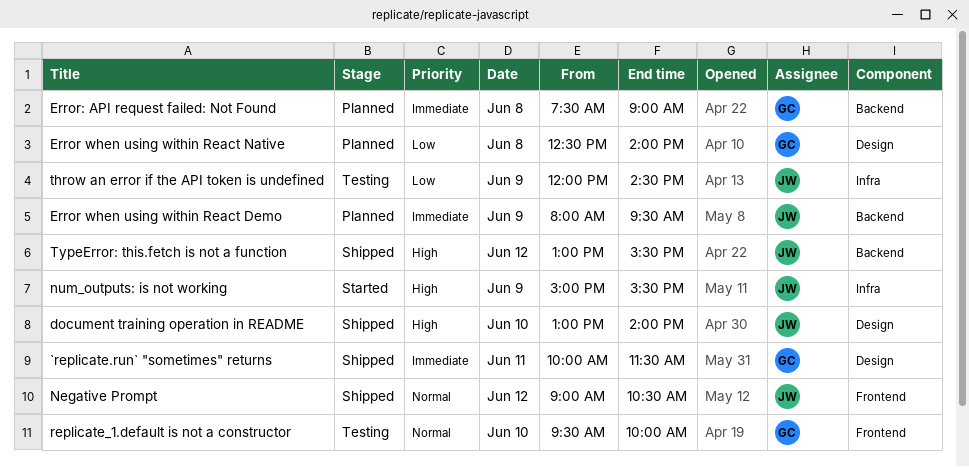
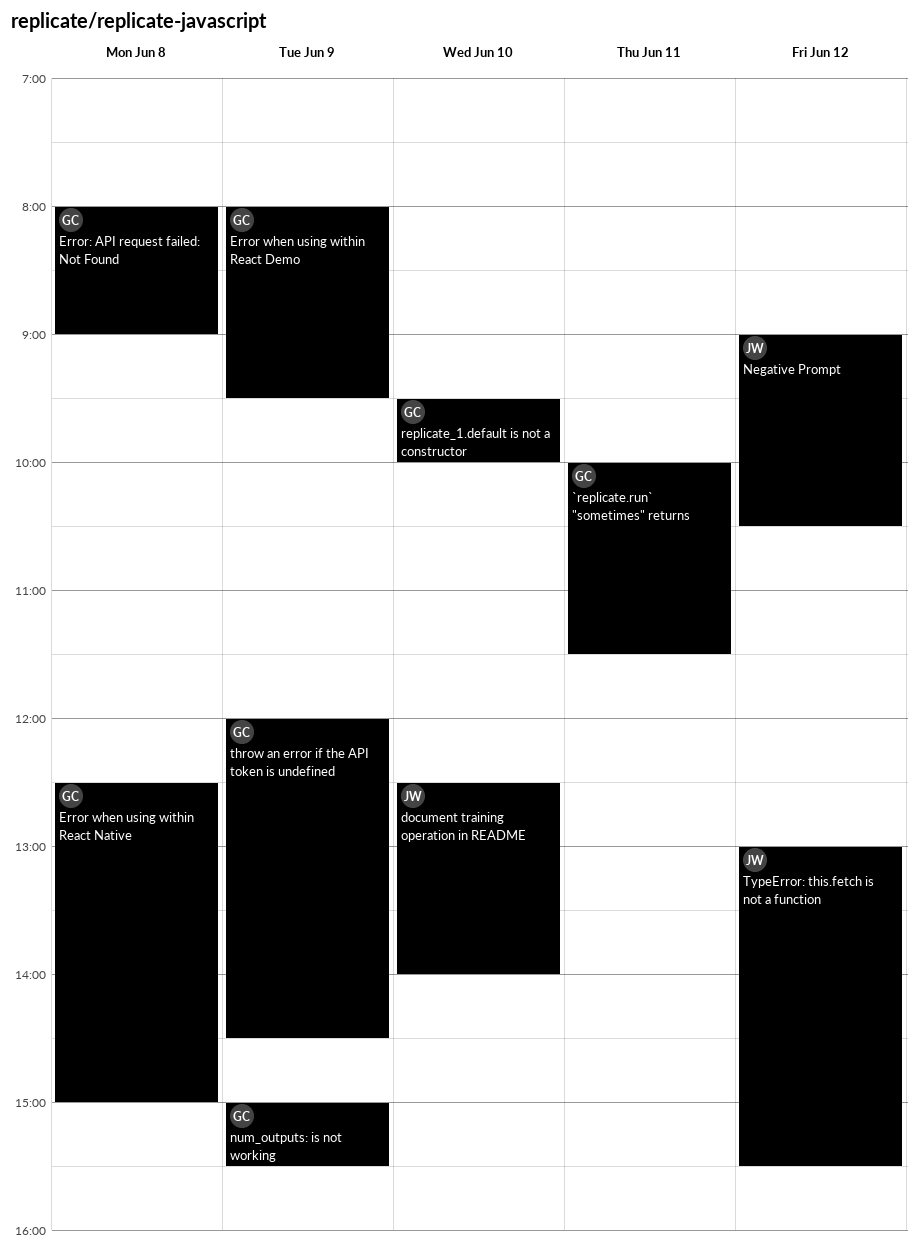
document training operation in README, begins: 13:00 -> 12:30
Error when using within React Demo, owner: JW -> GC
Error when using within React Native, ends: 14:00 -> 15:00
Error: API request failed: Not Found, begins: 07:30 -> 08:00
num_outputs: is not working, owner: JW -> GC
throw an error if the API token is undefined, owner: JW -> GC

